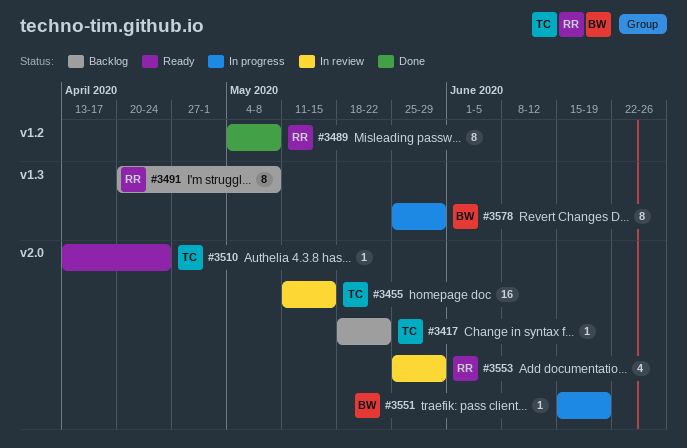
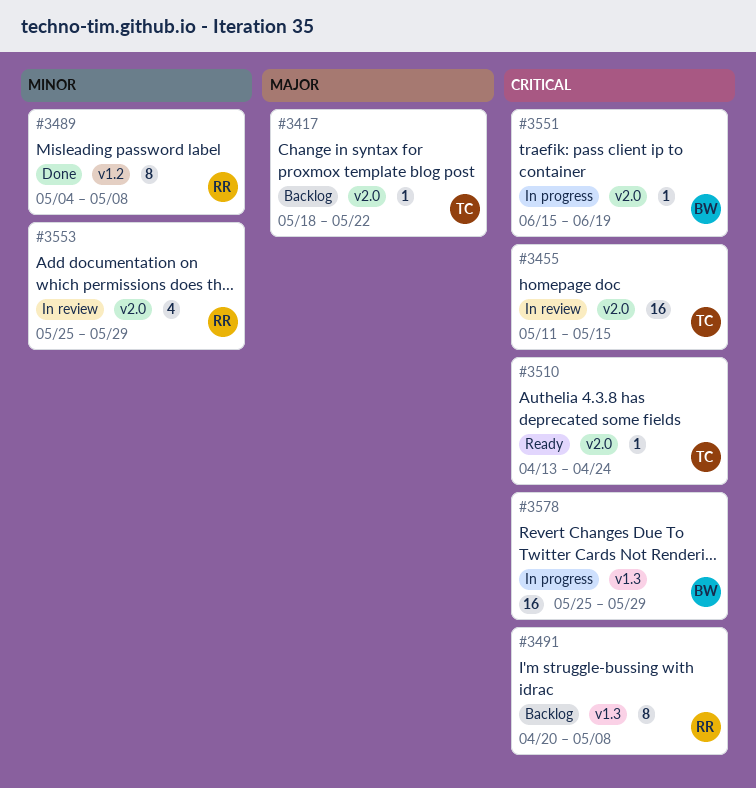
#3578, estimate: 8 -> 16

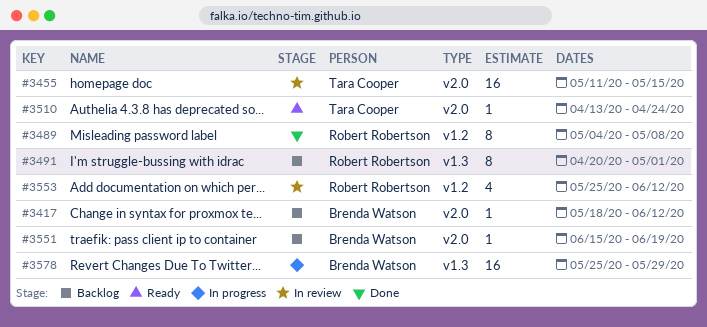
#3417, owner: Tara Cooper -> Brenda Watson
#3417, due: May 22 -> Jun 12
#3491, due: May 8 -> May 1
#3551, status: In progress -> Backlog
#3553, label: v2.0 -> v1.2
#3553, due: May 29 -> Jun 12

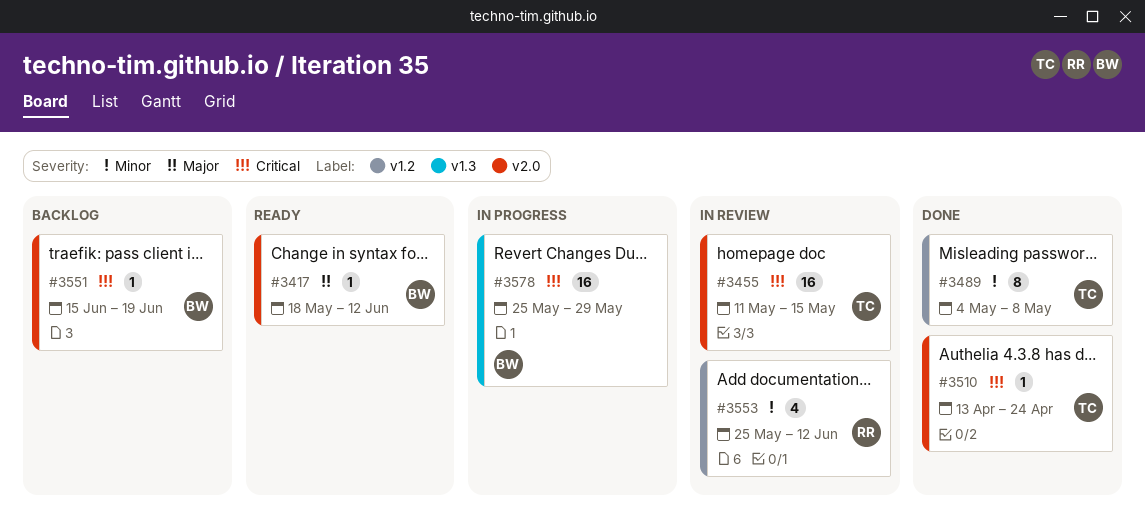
#3417, status: Backlog -> Ready
#3489, owner: Robert Robertson -> Tara Cooper
#3491: present -> none
#3510, status: Ready -> Done

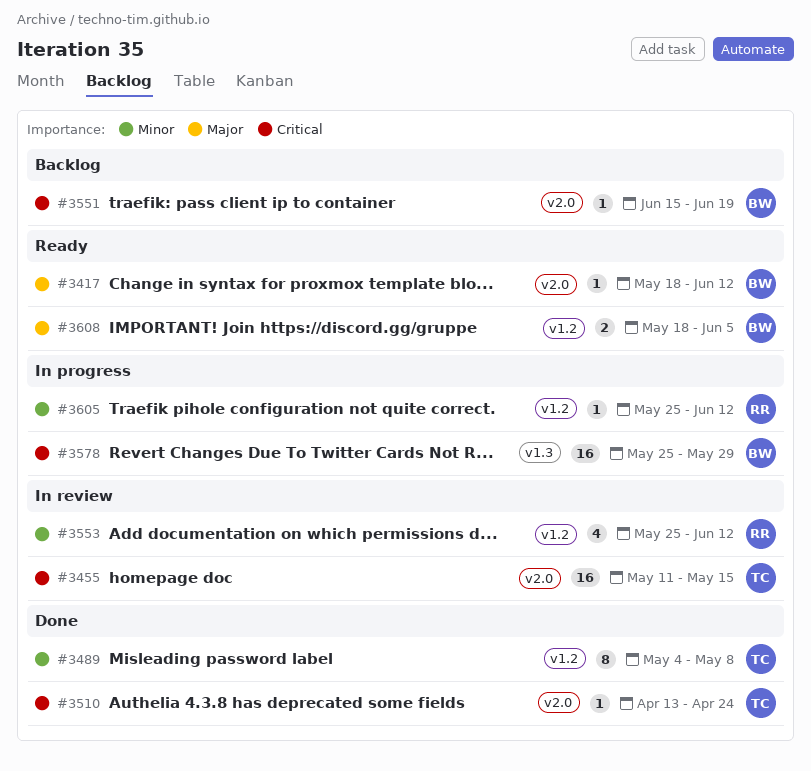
#3605: none -> present
#3608: none -> present

